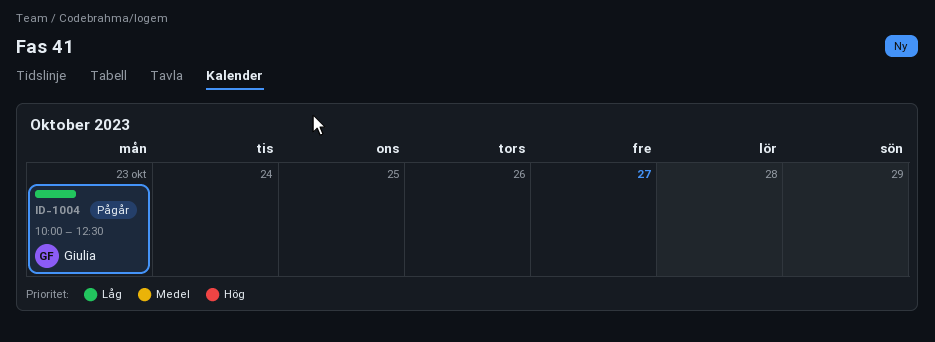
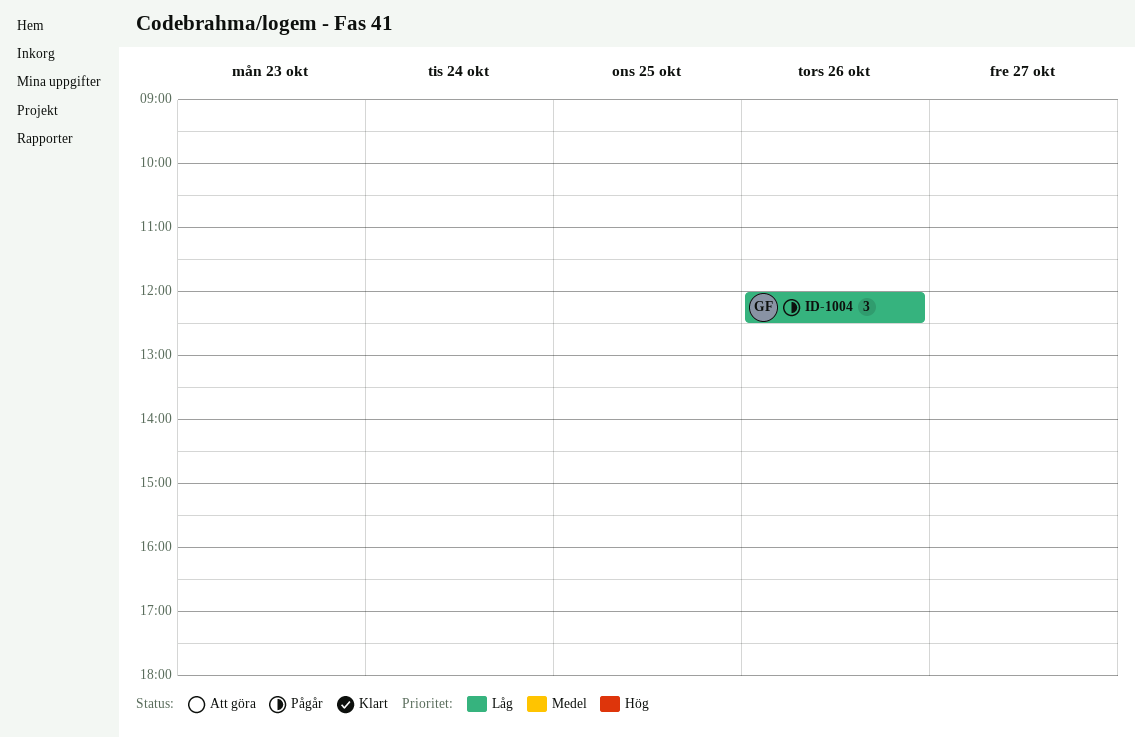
ID-1004, day: Oct 23 -> Oct 26
ID-1004, begins: 10:00 -> 12:00

